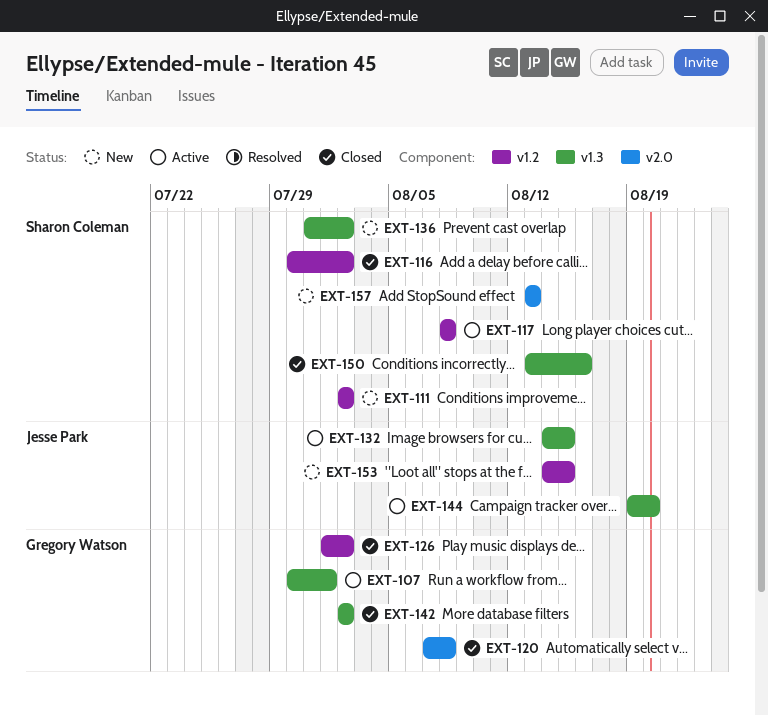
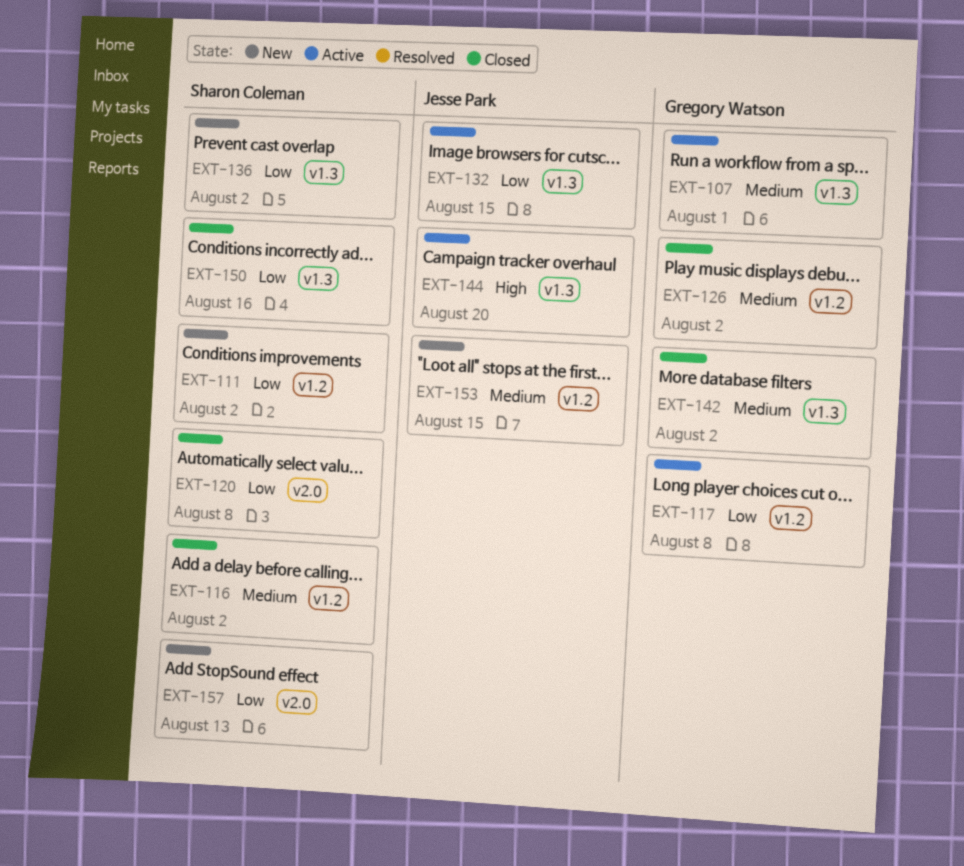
EXT-117, owner: Sharon Coleman -> Gregory Watson
EXT-120, owner: Gregory Watson -> Sharon Coleman

